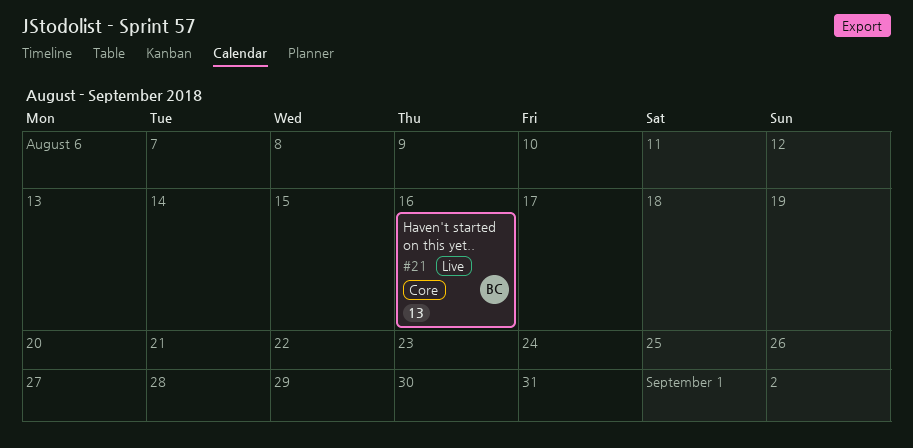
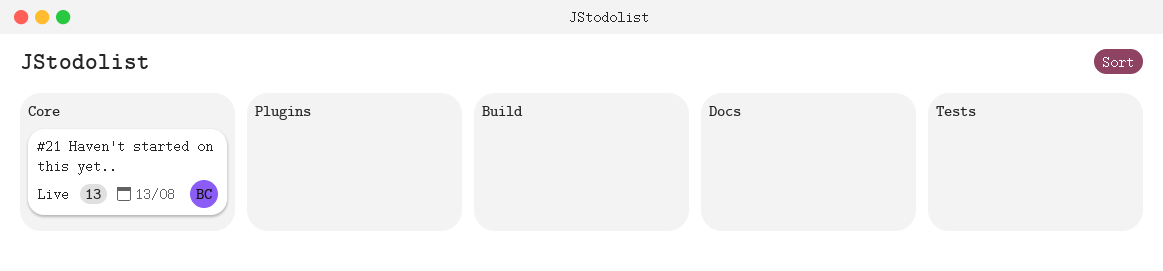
#21, due: Aug 16 -> Aug 13

